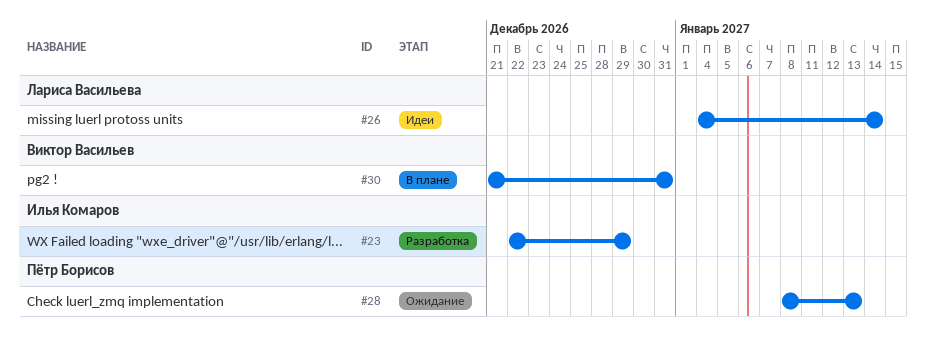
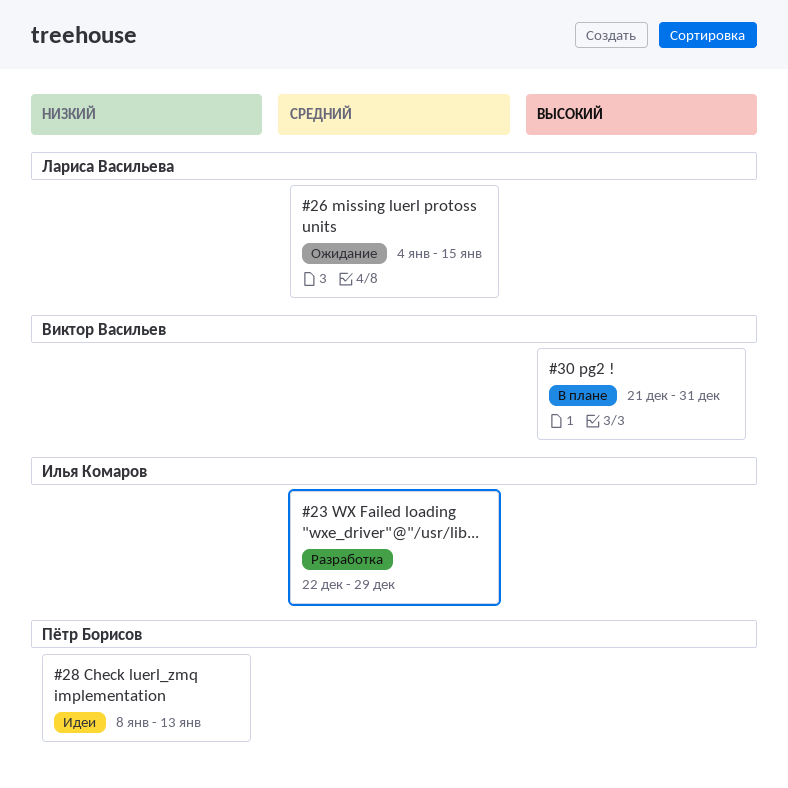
#26, status: Идеи -> Ожидание
#26, due: Jan 14 -> Jan 15
#28, status: Ожидание -> Идеи

